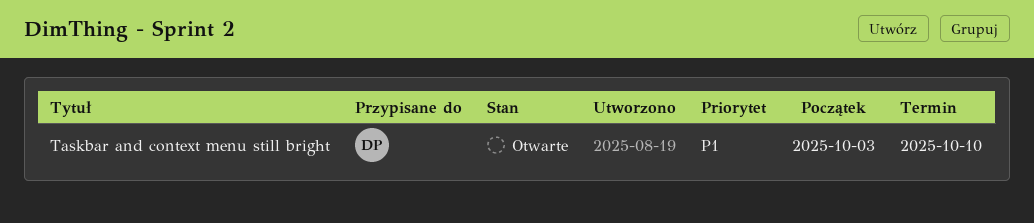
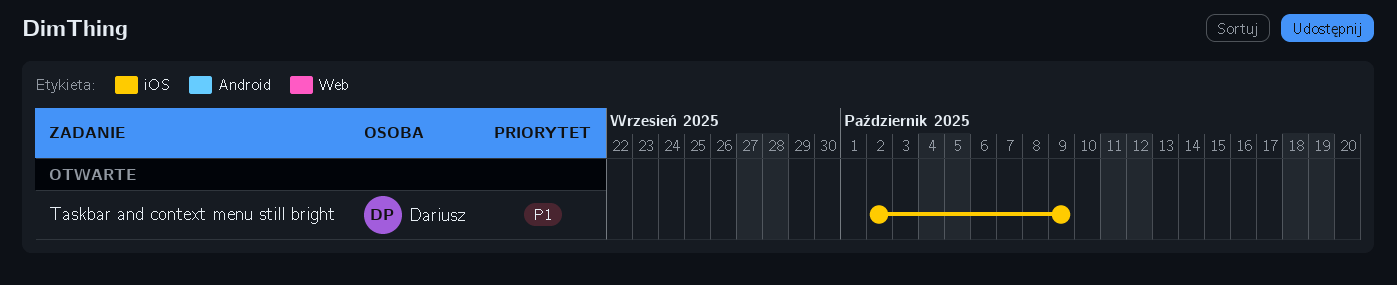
Taskbar and context menu still bright, start: Oct 3 -> Oct 2
Taskbar and context menu still bright, due: Oct 10 -> Oct 9

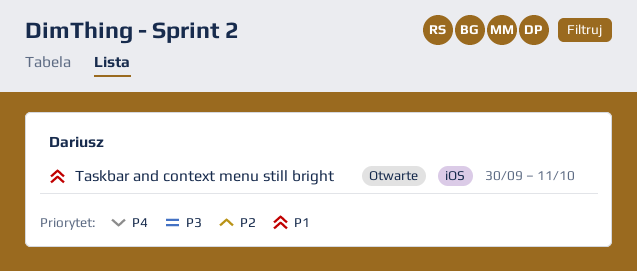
Taskbar and context menu still bright, start: Oct 2 -> Sep 30
Taskbar and context menu still bright, due: Oct 9 -> Oct 11

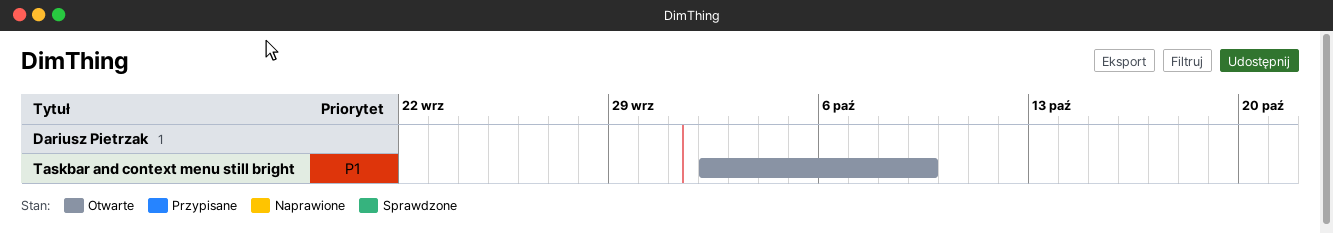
Taskbar and context menu still bright, start: Sep 30 -> Oct 2
Taskbar and context menu still bright, due: Oct 11 -> Oct 9

